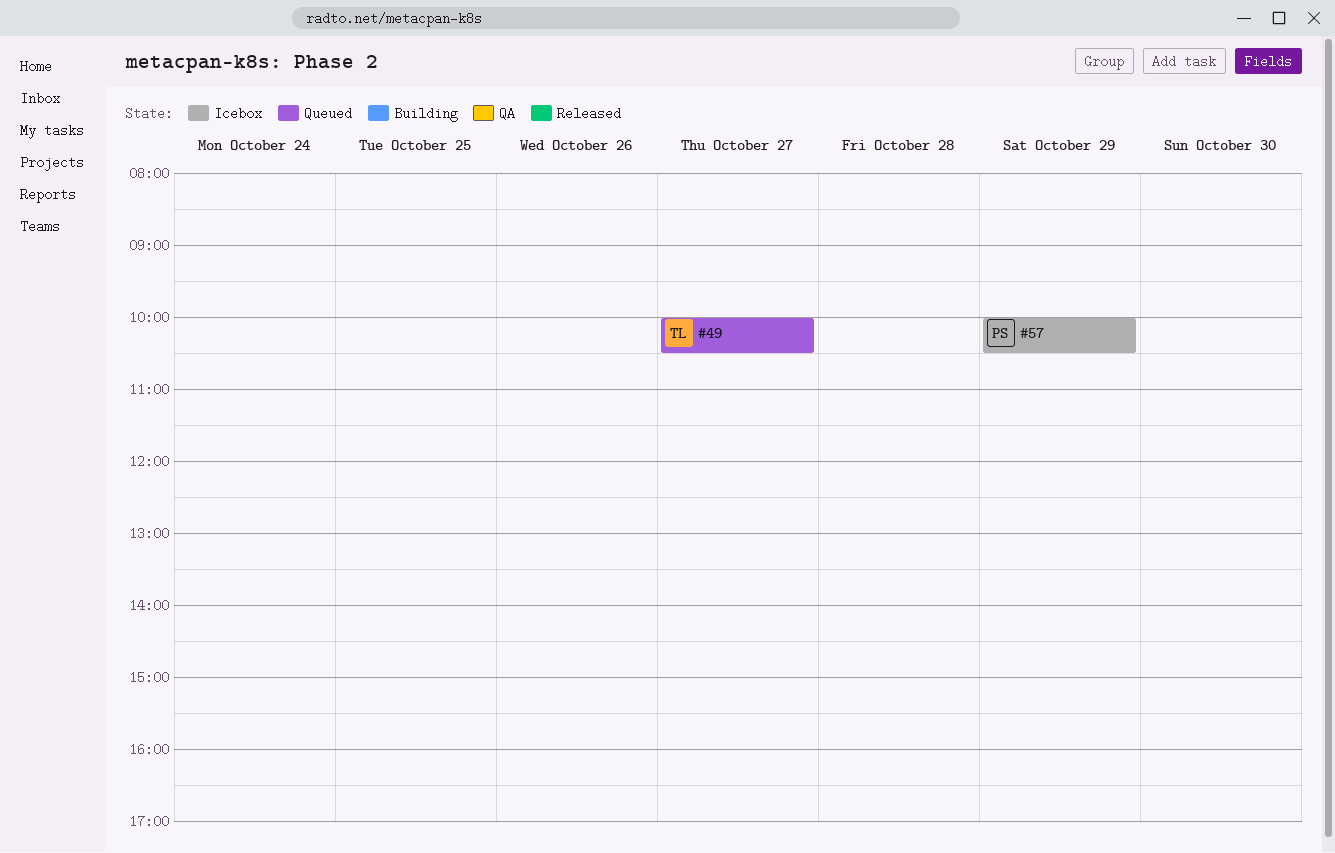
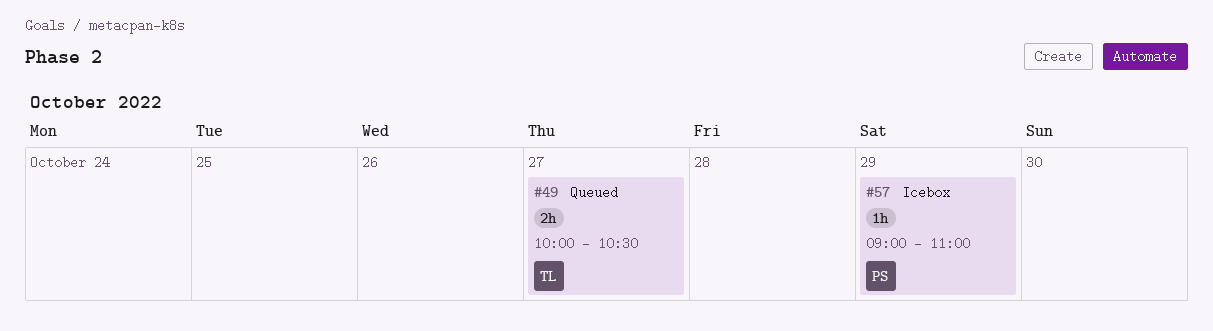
#57, begins: 10:00 -> 09:00
#57, ends: 10:30 -> 11:00

